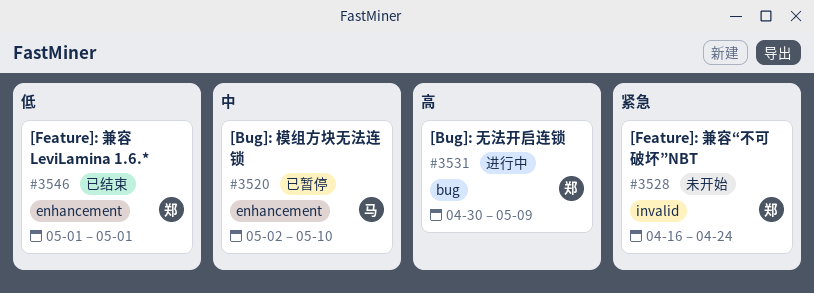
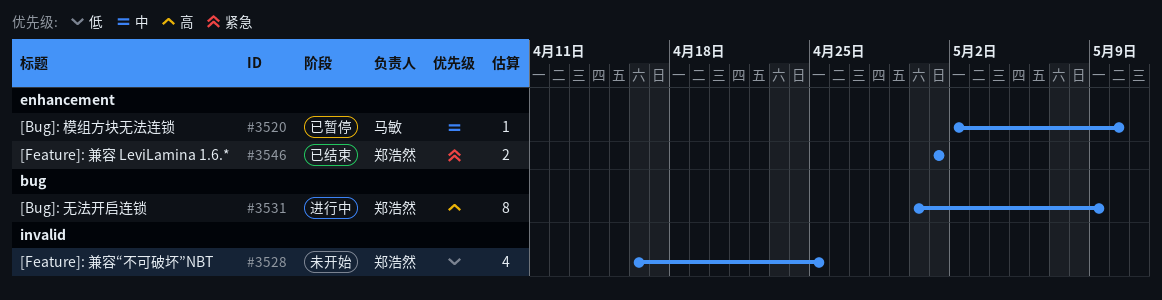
#3528, priority: 紧急 -> 低
#3528, due: Apr 24 -> Apr 25
#3546, priority: 低 -> 紧急

